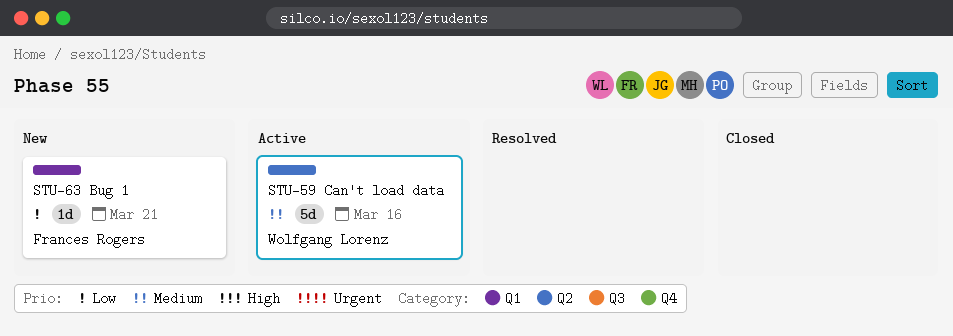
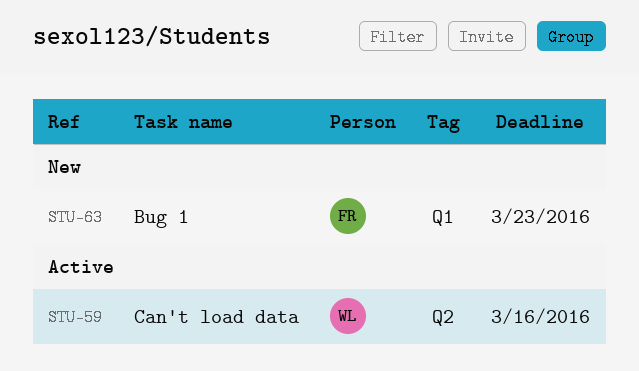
STU-63, due: Mar 21 -> Mar 23

